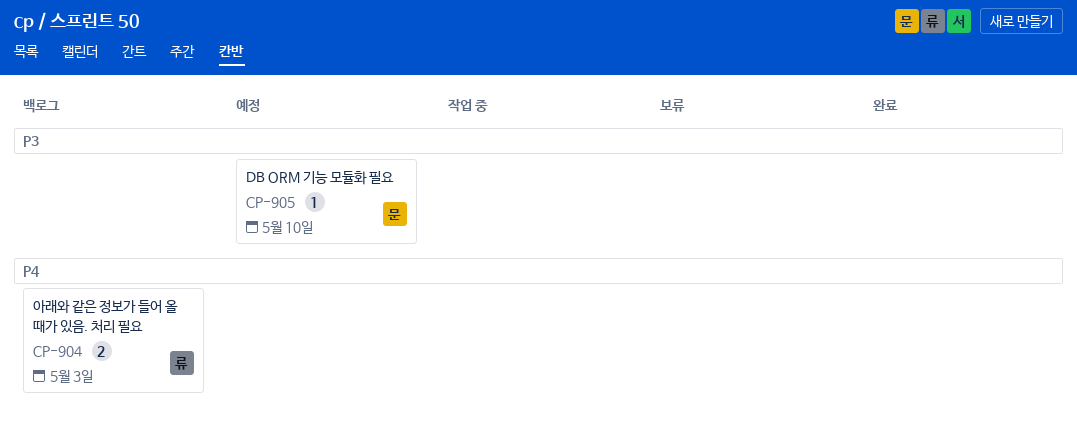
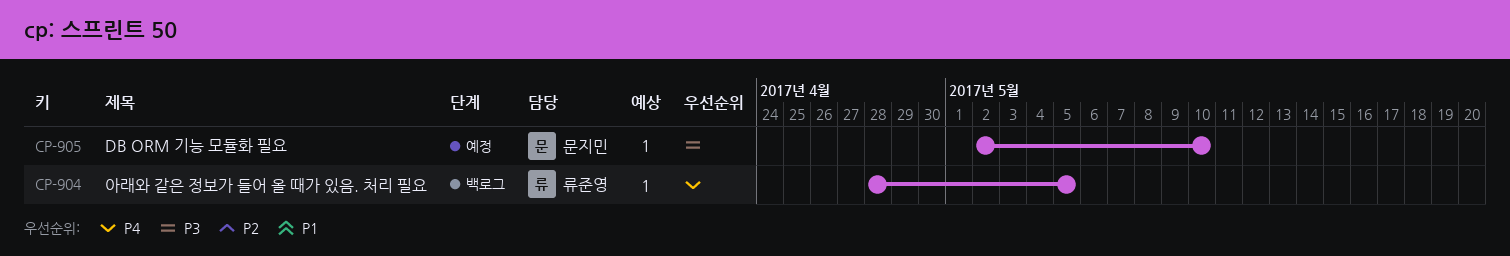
CP-904, estimate: 2 -> 1
CP-904, due: May 3 -> May 5

